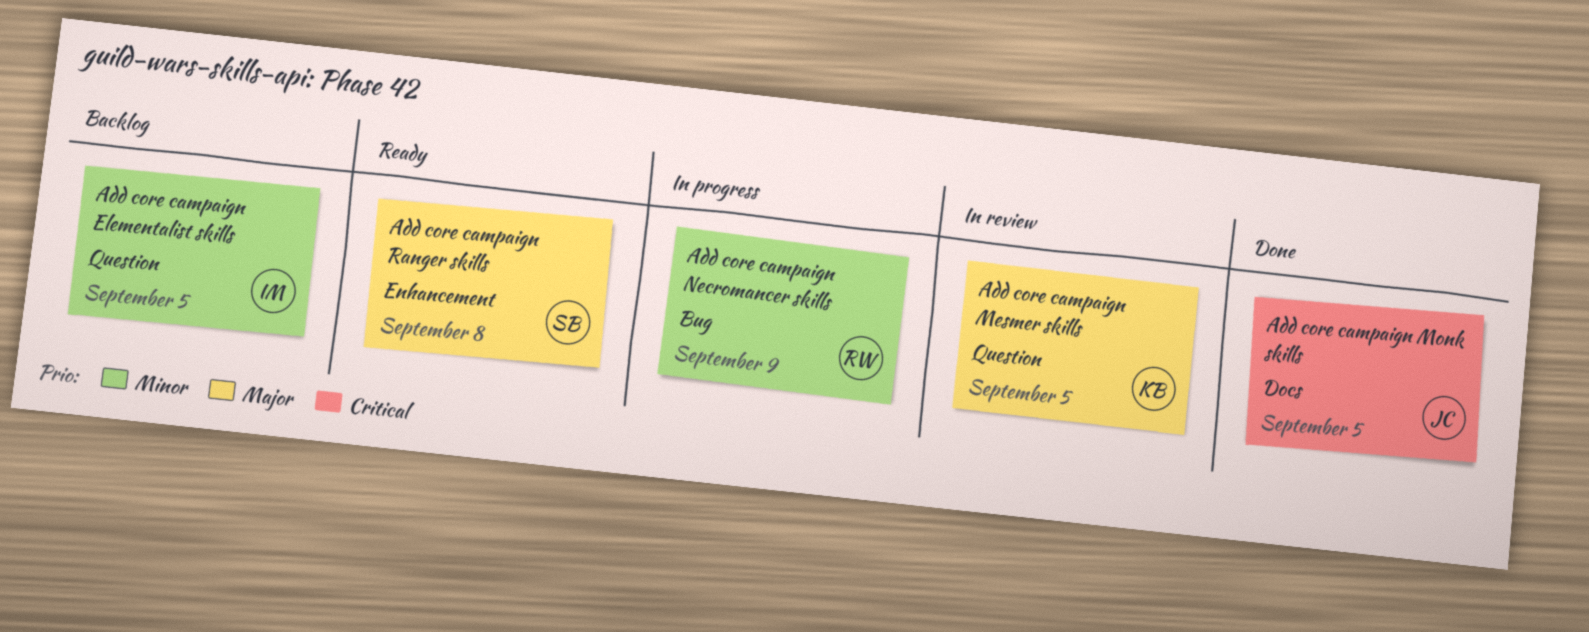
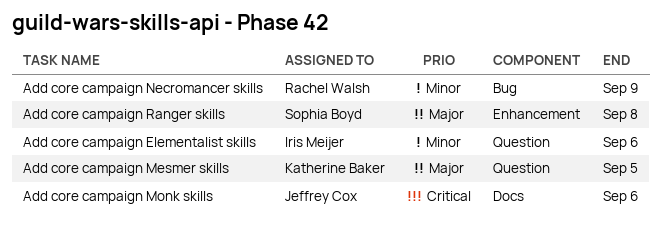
Add core campaign Elementalist skills, due: Sep 5 -> Sep 6
Add core campaign Monk skills, due: Sep 5 -> Sep 6

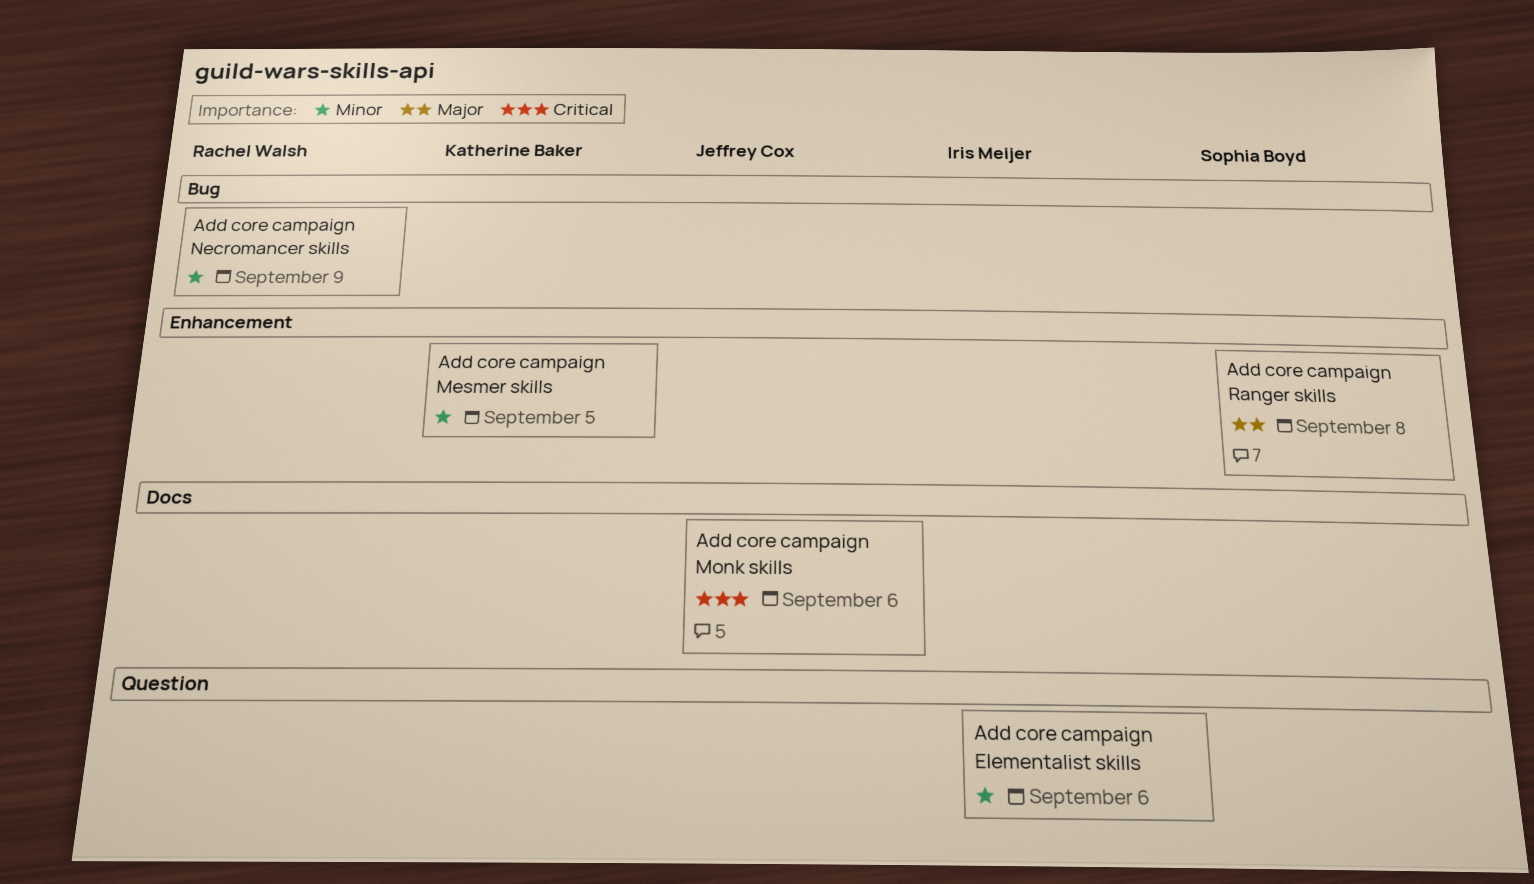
Add core campaign Mesmer skills, priority: Major -> Minor
Add core campaign Mesmer skills, label: Question -> Enhancement

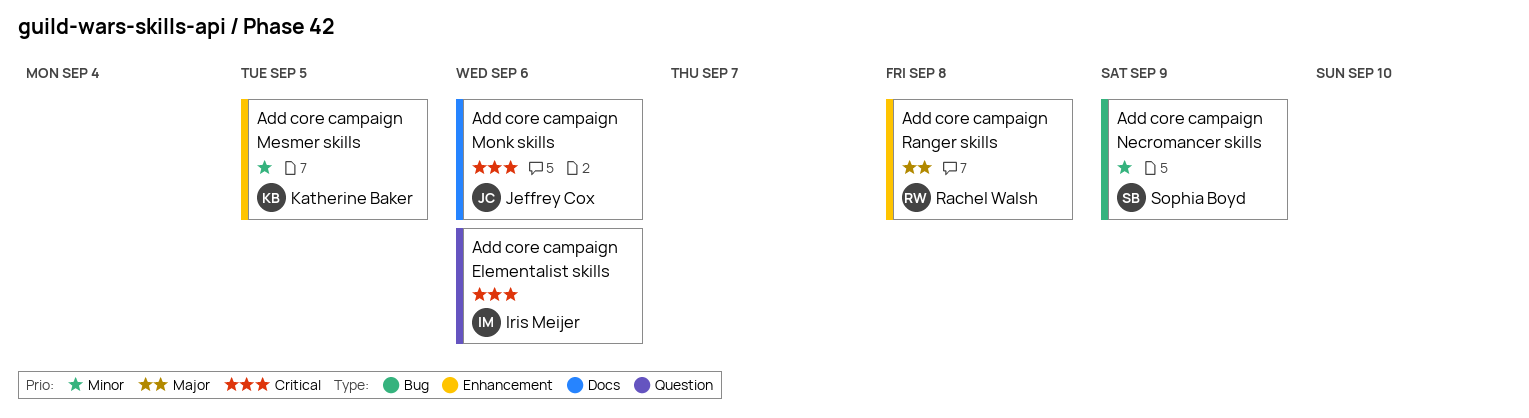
Add core campaign Elementalist skills, priority: Minor -> Critical
Add core campaign Necromancer skills, owner: Rachel Walsh -> Sophia Boyd
Add core campaign Ranger skills, owner: Sophia Boyd -> Rachel Walsh

